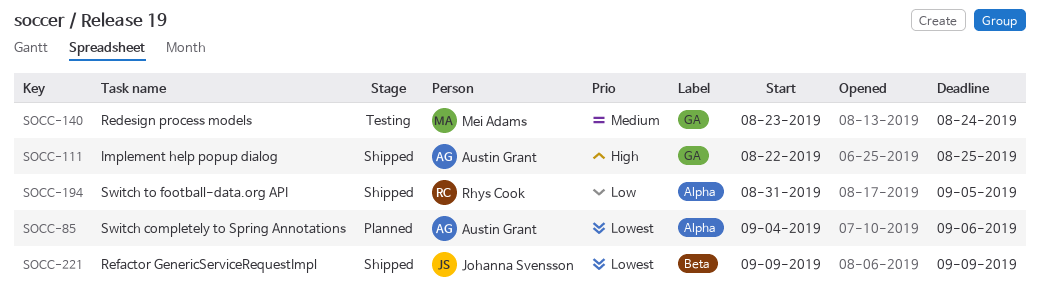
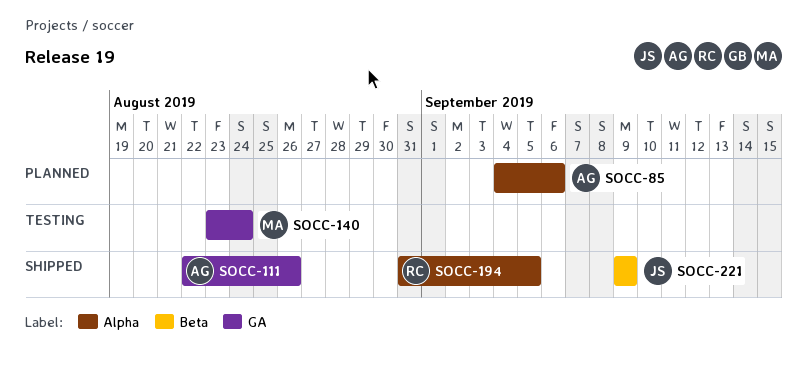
SOCC-111, due: Aug 25 -> Aug 26

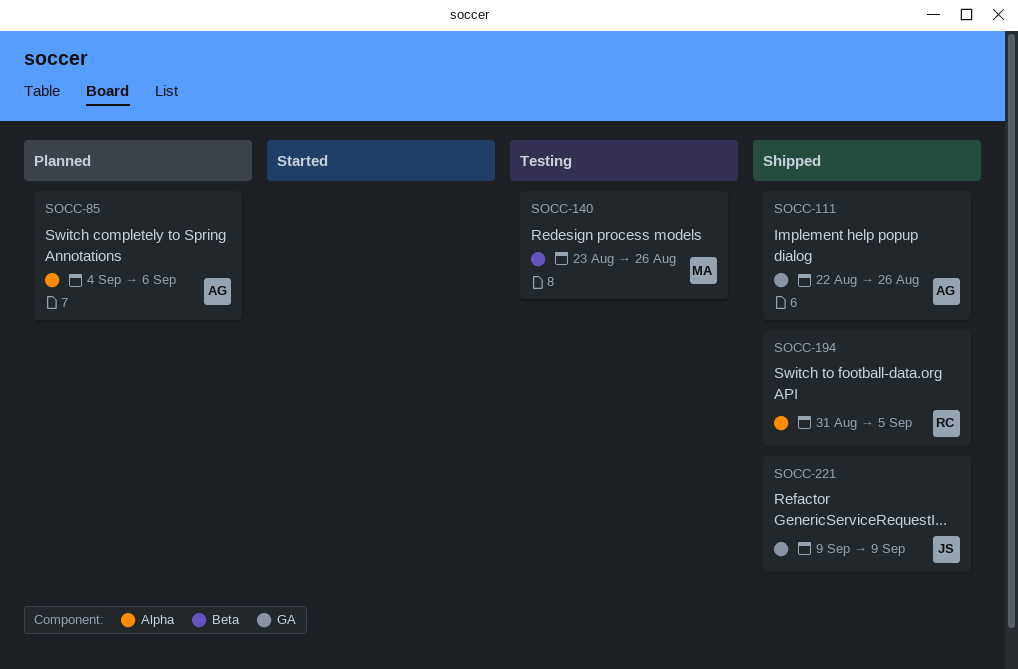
SOCC-140, label: GA -> Beta
SOCC-140, due: Aug 24 -> Aug 26
SOCC-221, label: Beta -> GA

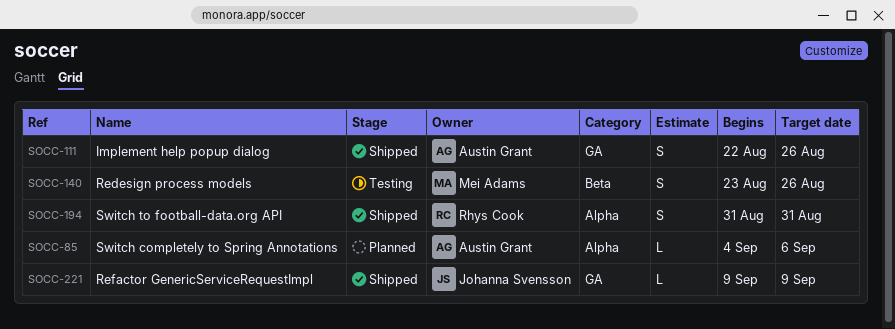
SOCC-194, due: Sep 5 -> Aug 31

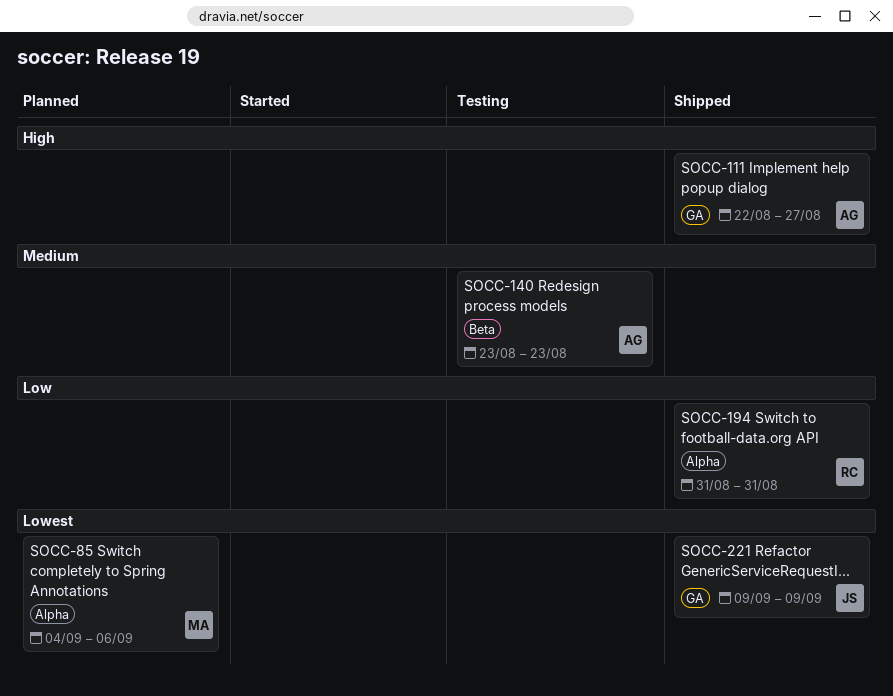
SOCC-85, owner: Austin Grant -> Mei Adams
SOCC-111, due: Aug 26 -> Aug 27
SOCC-140, owner: Mei Adams -> Austin Grant
SOCC-140, due: Aug 26 -> Aug 23

